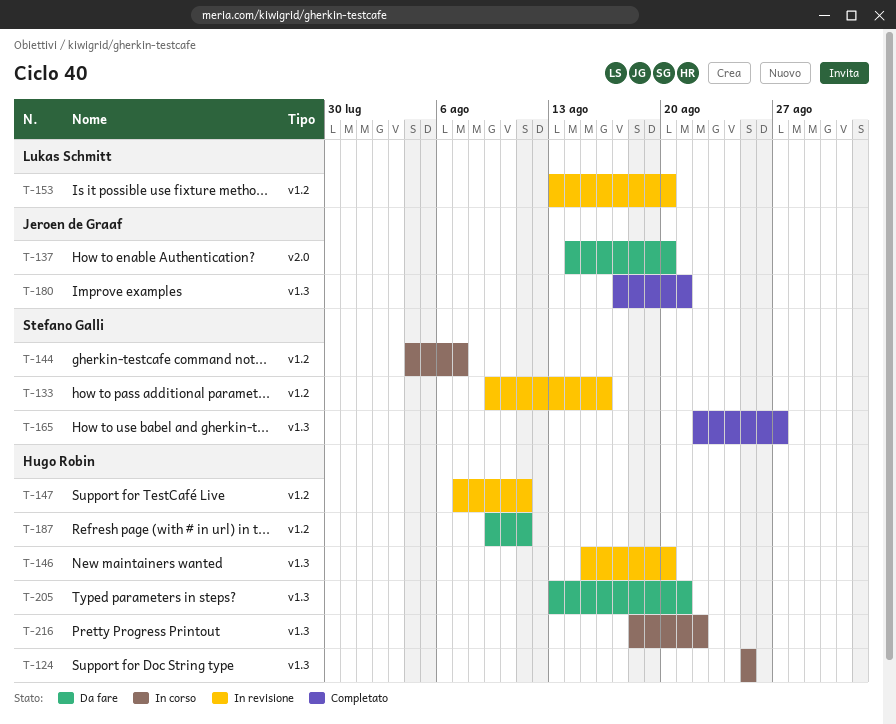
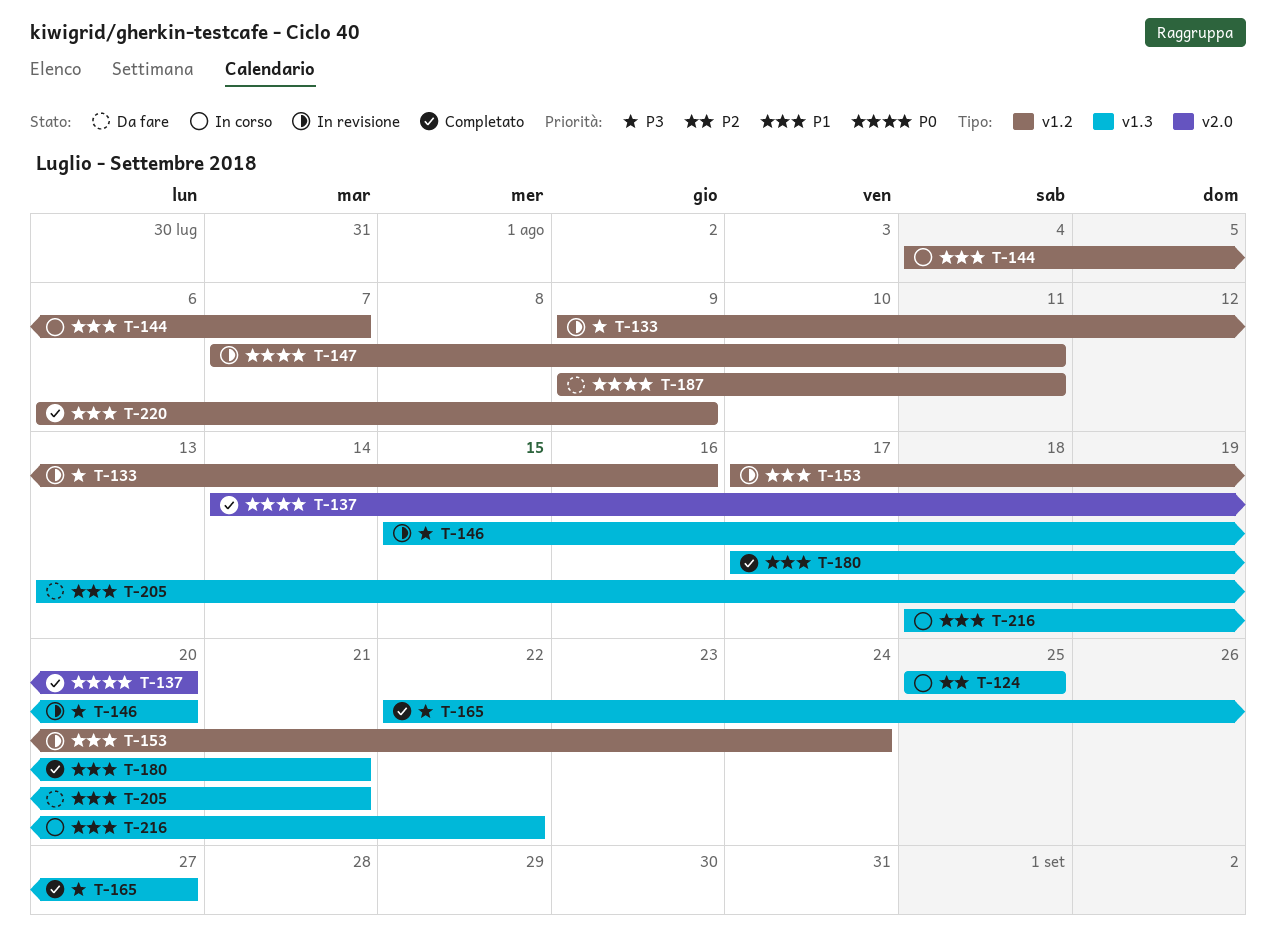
T-137, status: Da fare -> Completato
T-153, start: Aug 13 -> Aug 17
T-153, due: Aug 20 -> Aug 24
T-220: none -> present

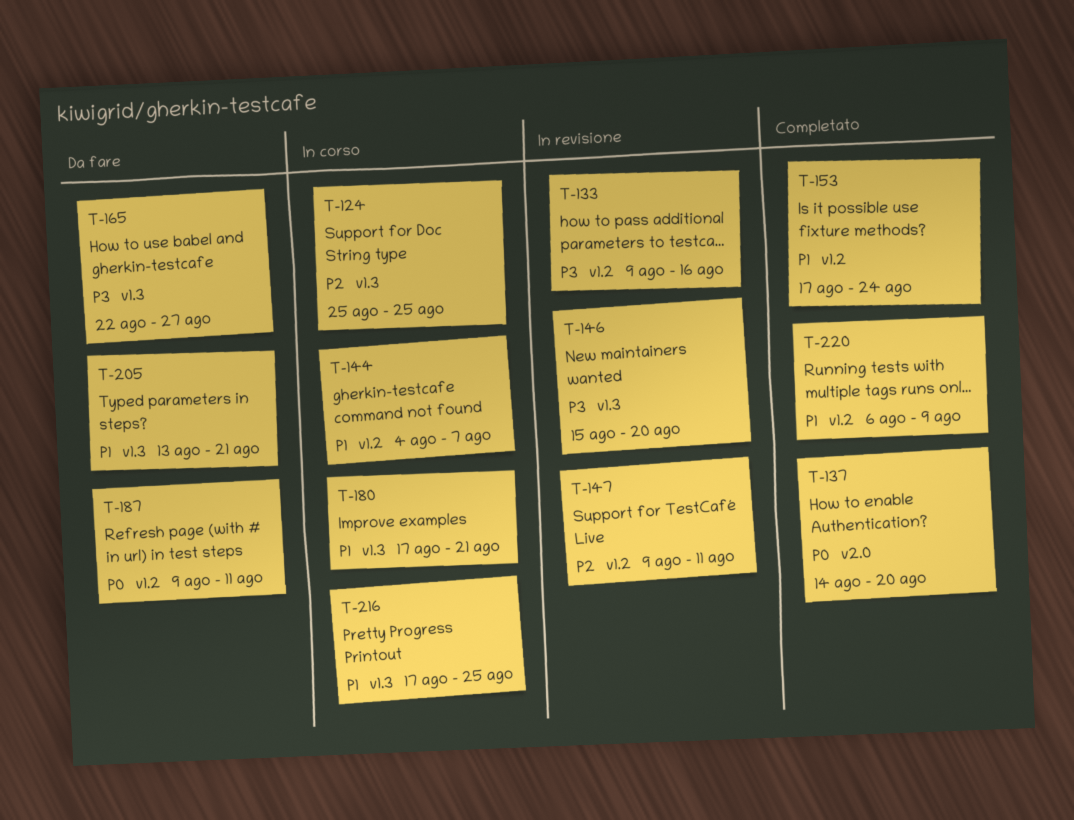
T-147, priority: P0 -> P2
T-147, start: Aug 7 -> Aug 9
T-153, status: In revisione -> Completato
T-165, status: Completato -> Da fare
T-180, status: Completato -> In corso
T-216, start: Aug 18 -> Aug 17
T-216, due: Aug 22 -> Aug 25

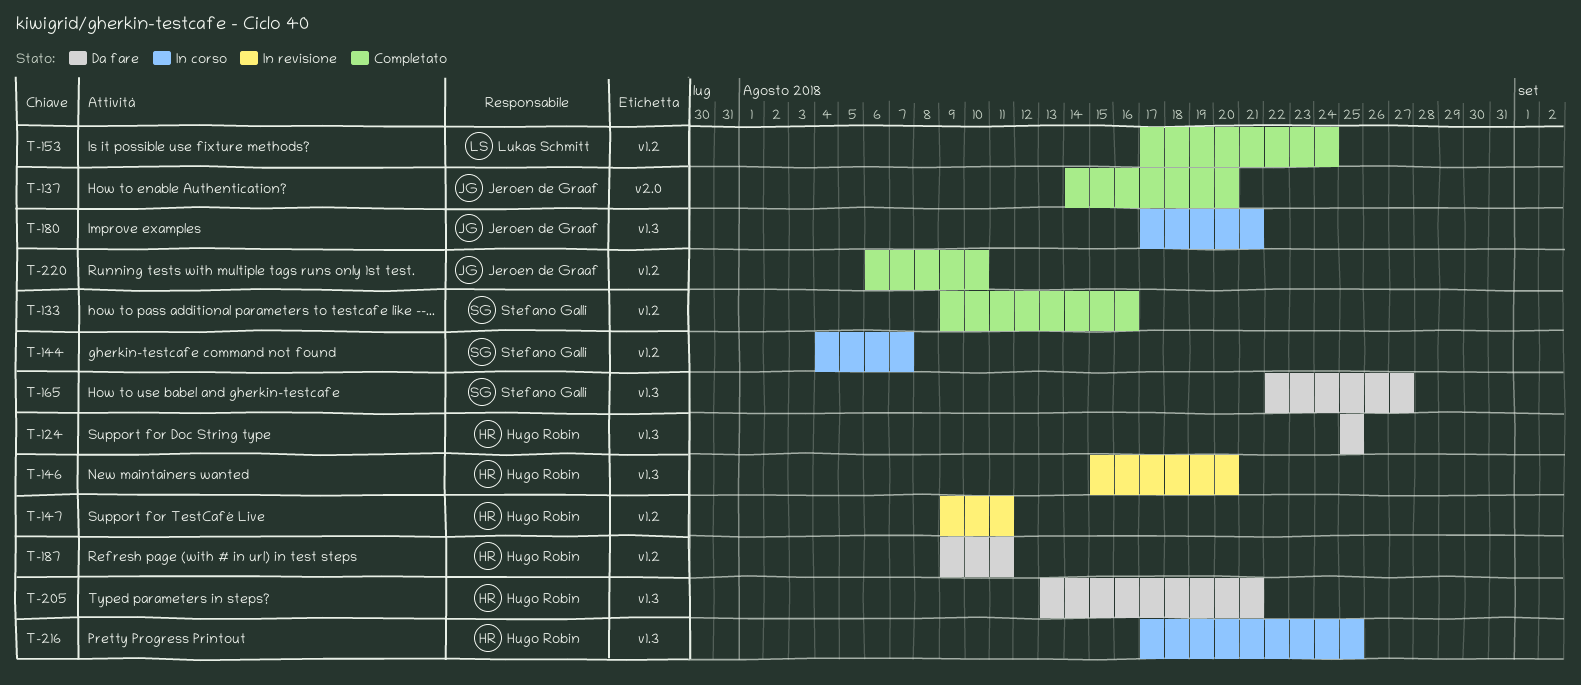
T-124, status: In corso -> Da fare
T-133, status: In revisione -> Completato
T-220, due: Aug 9 -> Aug 10

